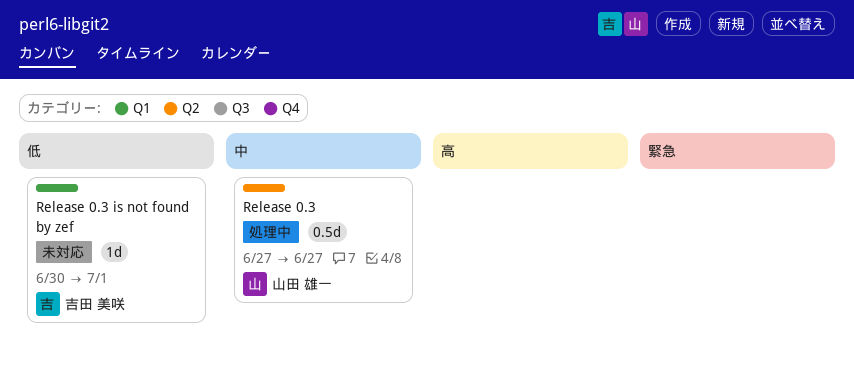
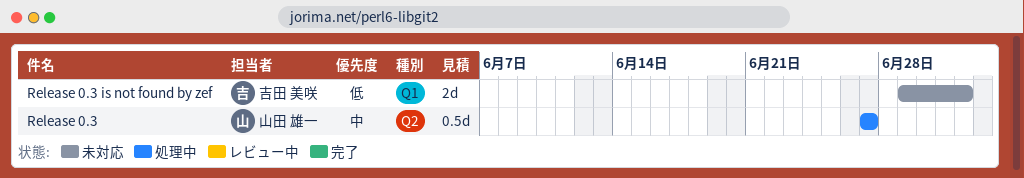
Release 0.3 is not found by zef, estimate: 1d -> 2d
Release 0.3 is not found by zef, start: Jun 30 -> Jun 29
Release 0.3 is not found by zef, due: Jul 1 -> Jul 2

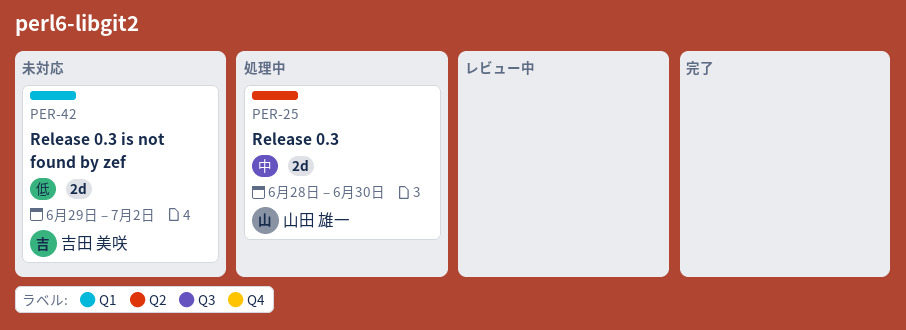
Release 0.3, estimate: 0.5d -> 2d
Release 0.3, start: Jun 27 -> Jun 28
Release 0.3, due: Jun 27 -> Jun 30

